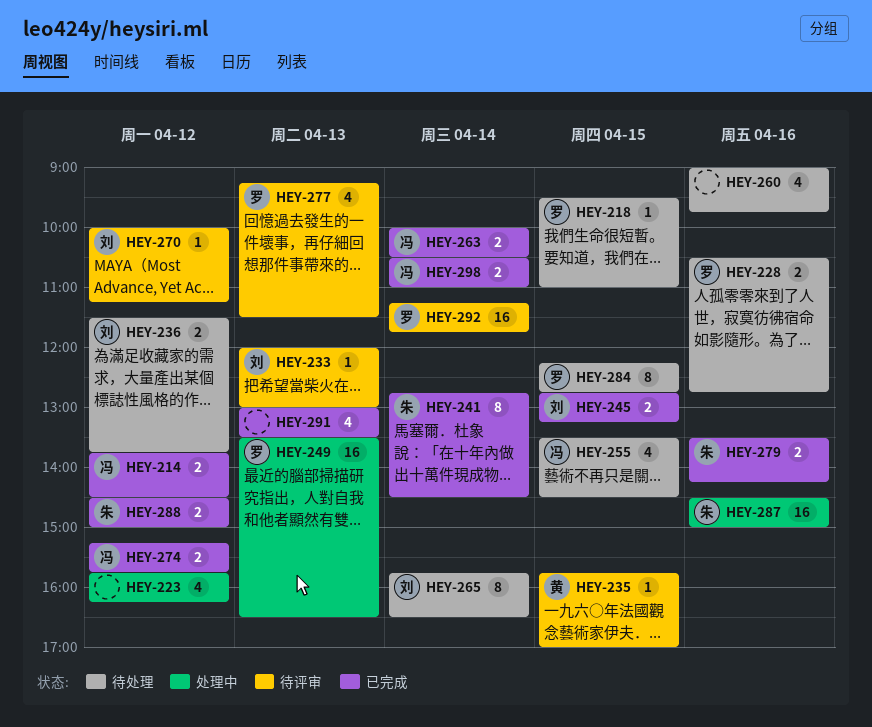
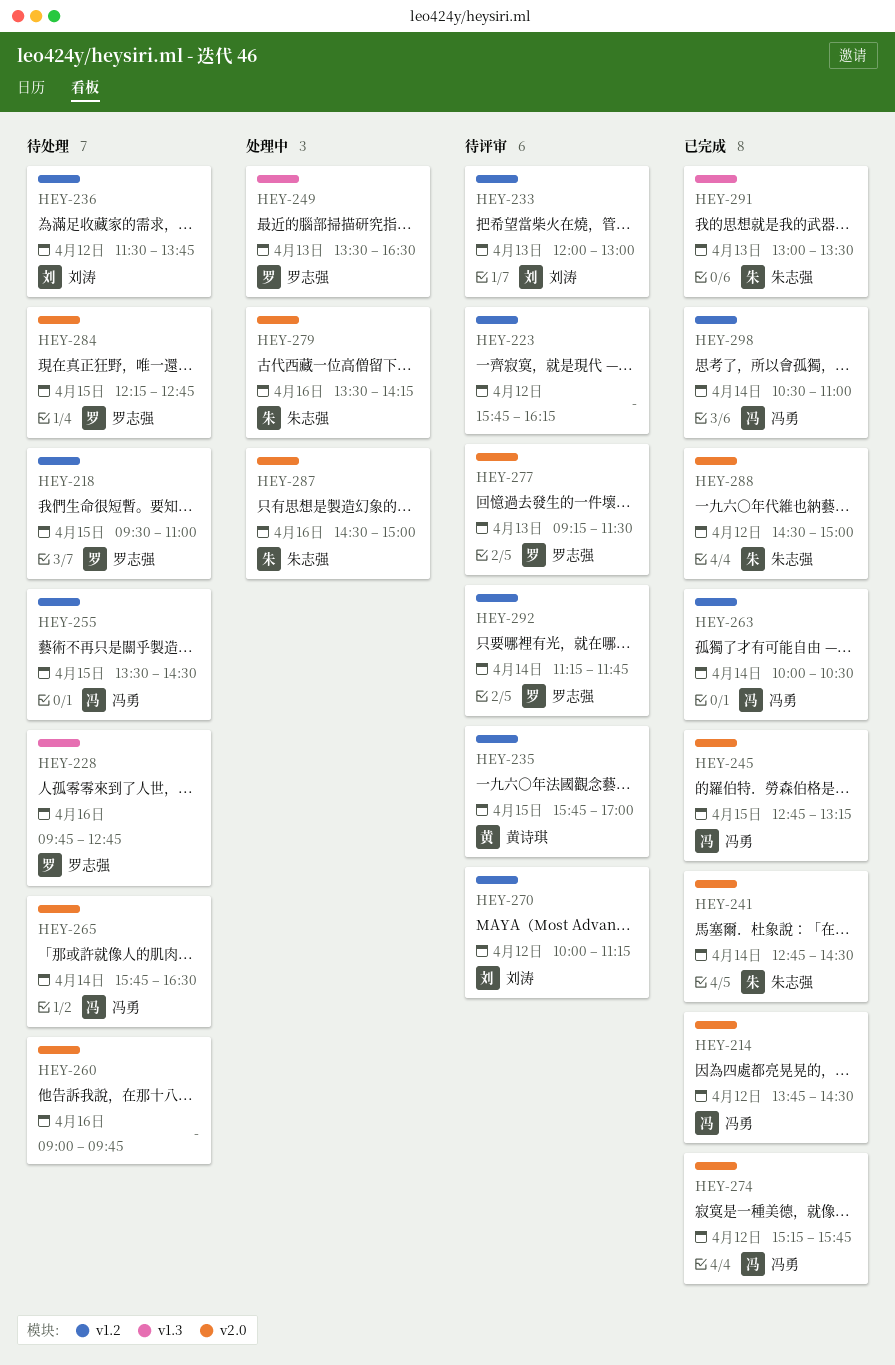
HEY-223, status: 处理中 -> 待评审
HEY-228, begins: 10:30 -> 09:45
HEY-245, owner: 刘涛 -> 冯勇
HEY-265, owner: 刘涛 -> 冯勇
HEY-279, status: 已完成 -> 处理中
HEY-291, owner: none -> 朱志强

